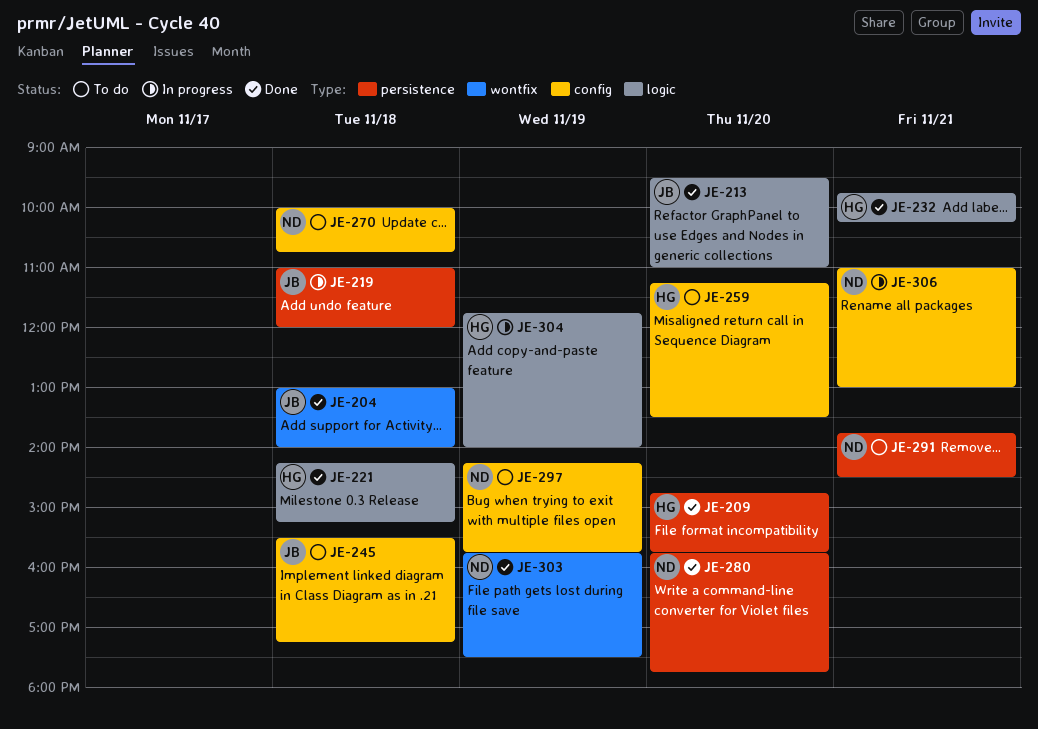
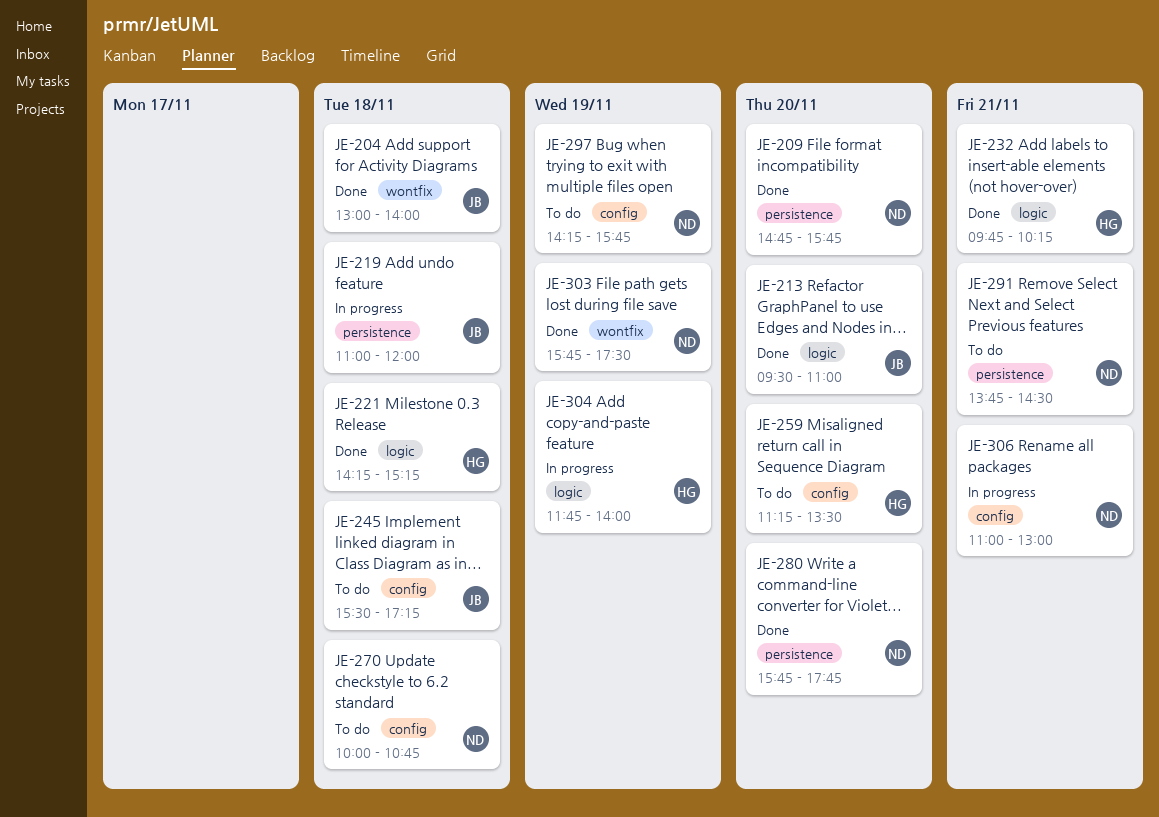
JE-209, owner: HG -> ND

